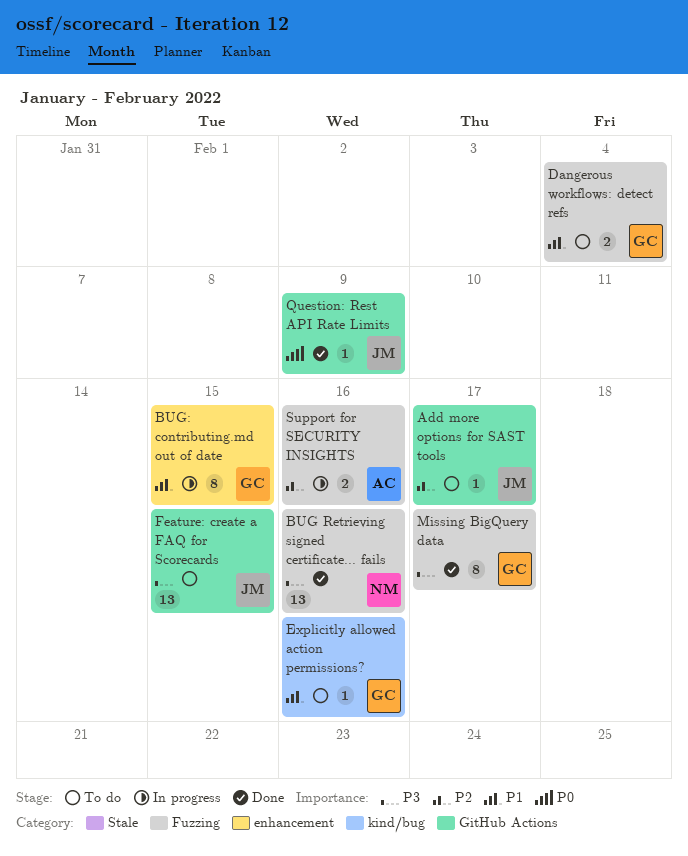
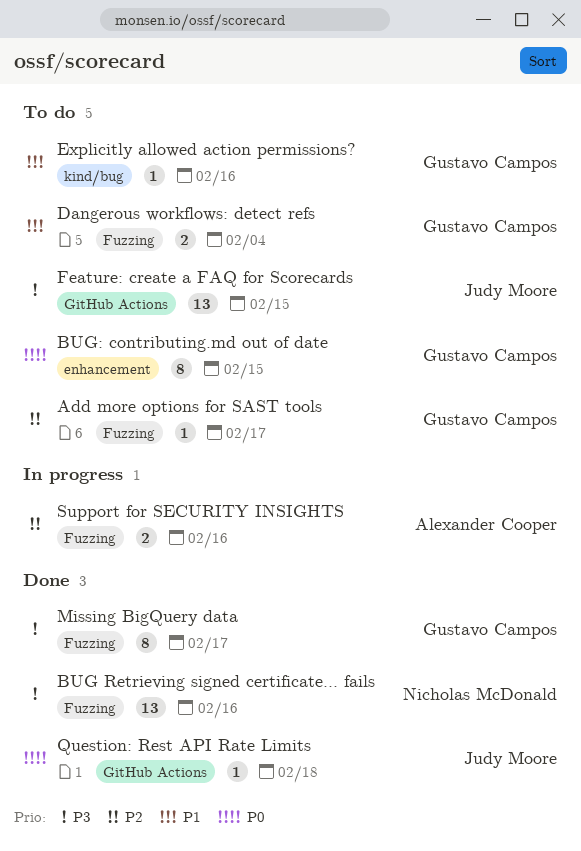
Add more options for SAST tools, owner: Judy Moore -> Gustavo Campos
Add more options for SAST tools, label: GitHub Actions -> Fuzzing
BUG: contributing.md out of date, status: In progress -> To do
BUG: contributing.md out of date, priority: P1 -> P0
Question: Rest API Rate Limits, due: Feb 9 -> Feb 18

